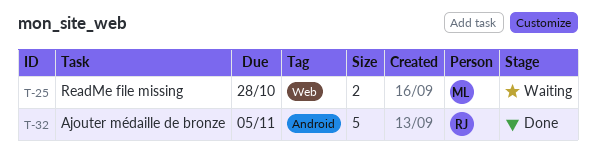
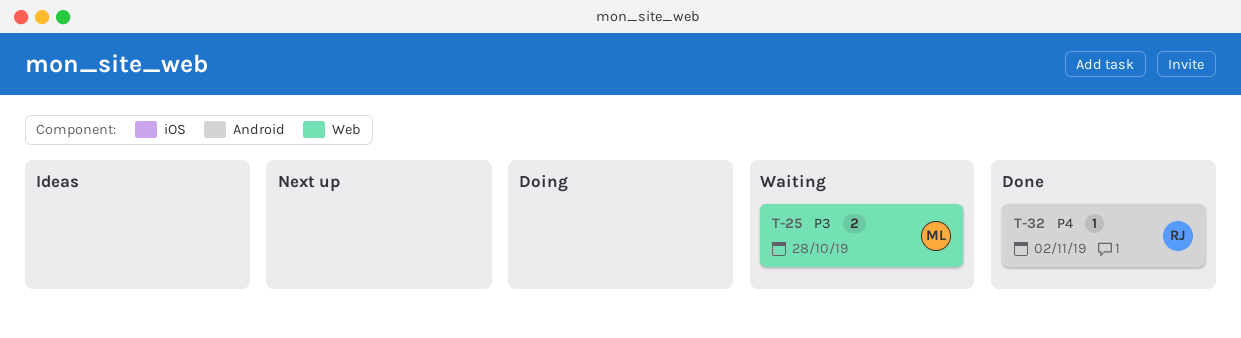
T-32, estimate: 5 -> 1
T-32, due: Nov 5 -> Nov 2

